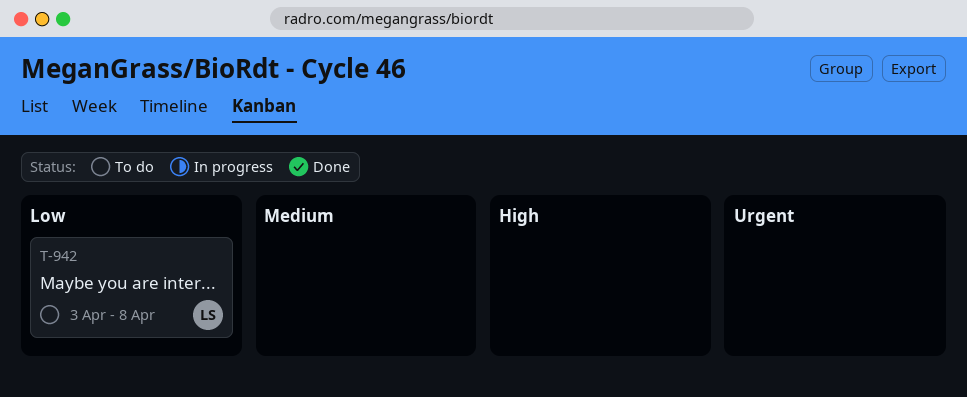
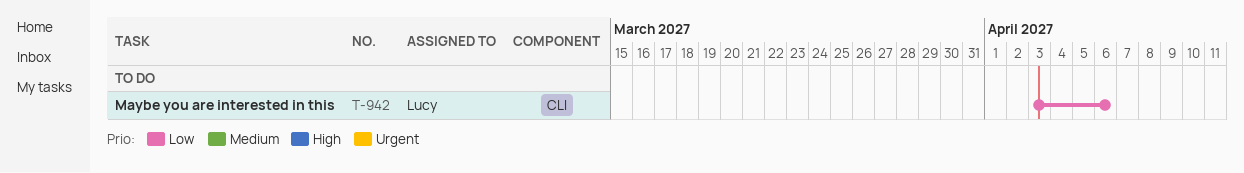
T-942, due: Apr 8 -> Apr 6

